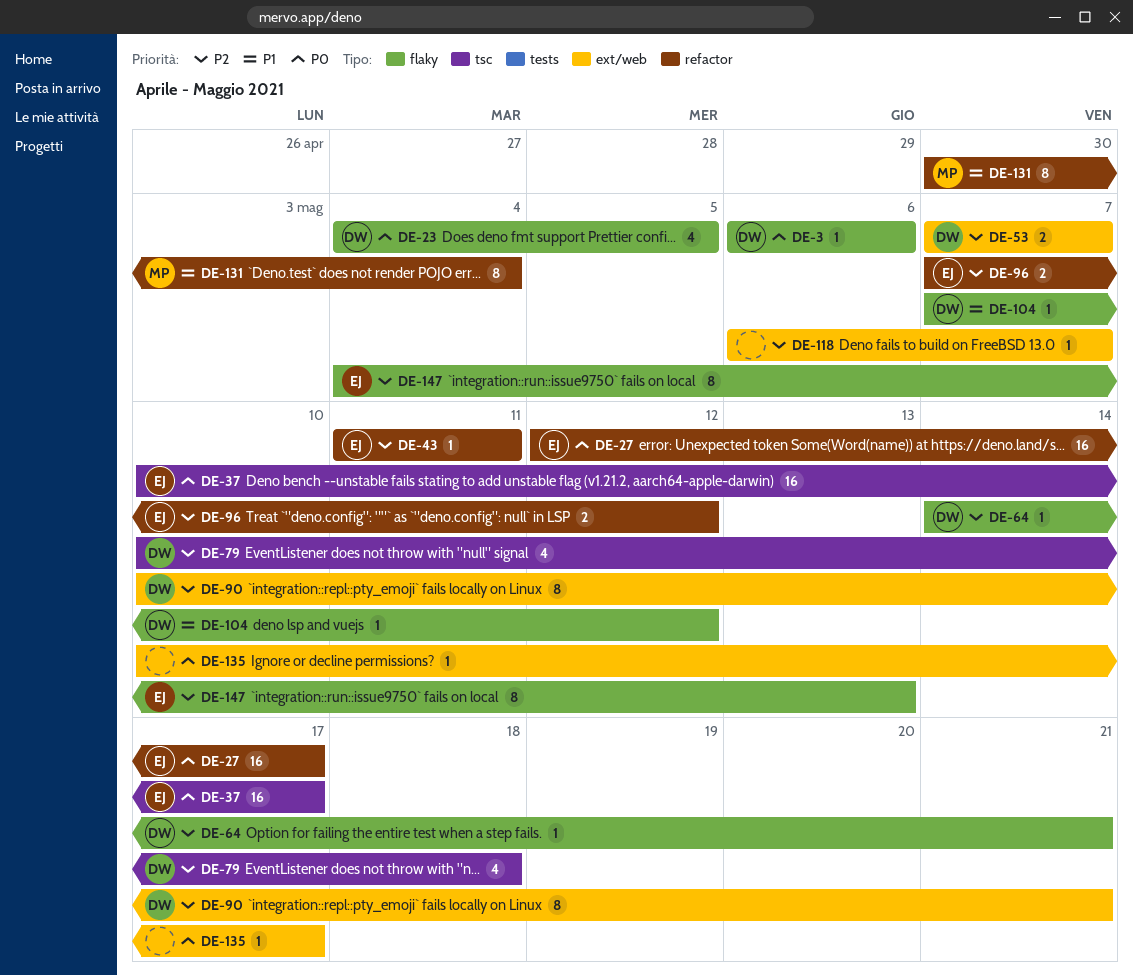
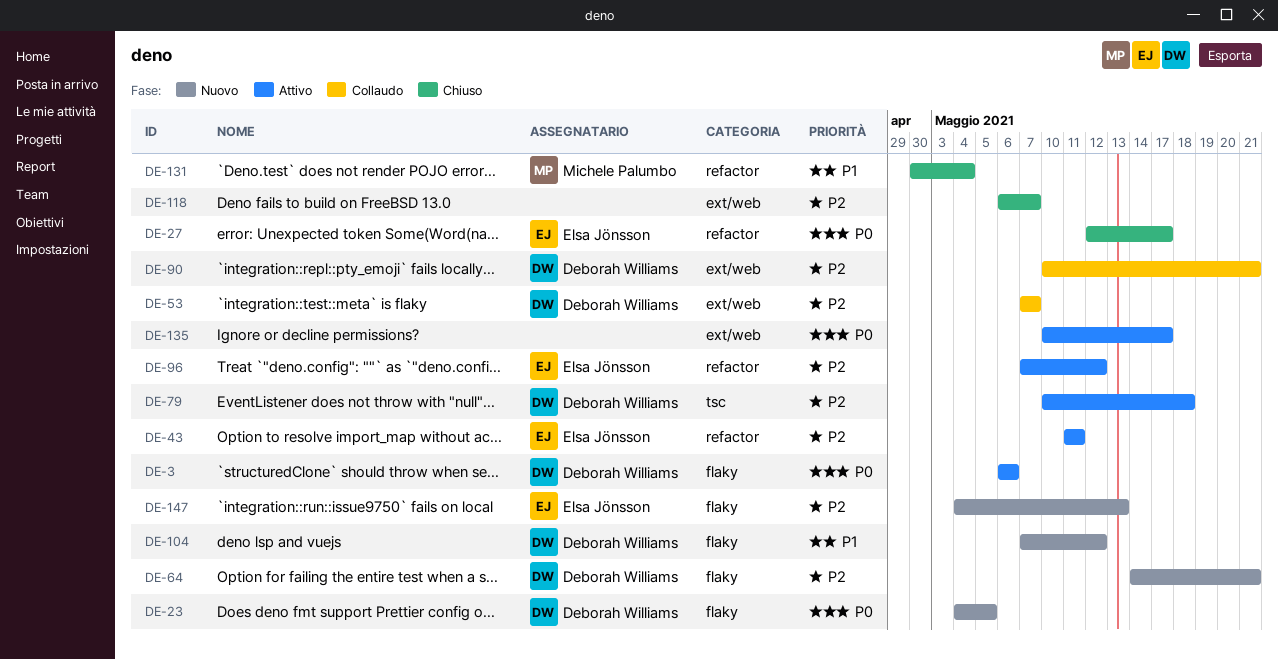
DE-37: present -> none

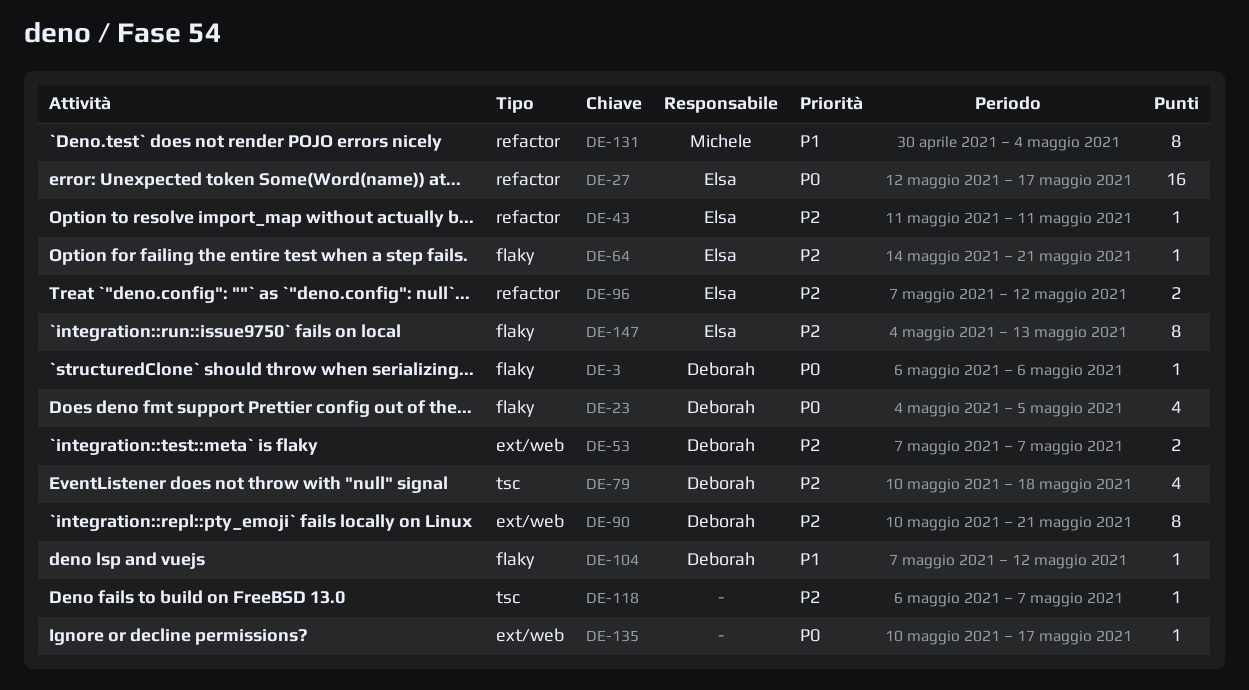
DE-64, owner: Deborah Williams -> Elsa Jönsson
DE-118, label: ext/web -> tsc

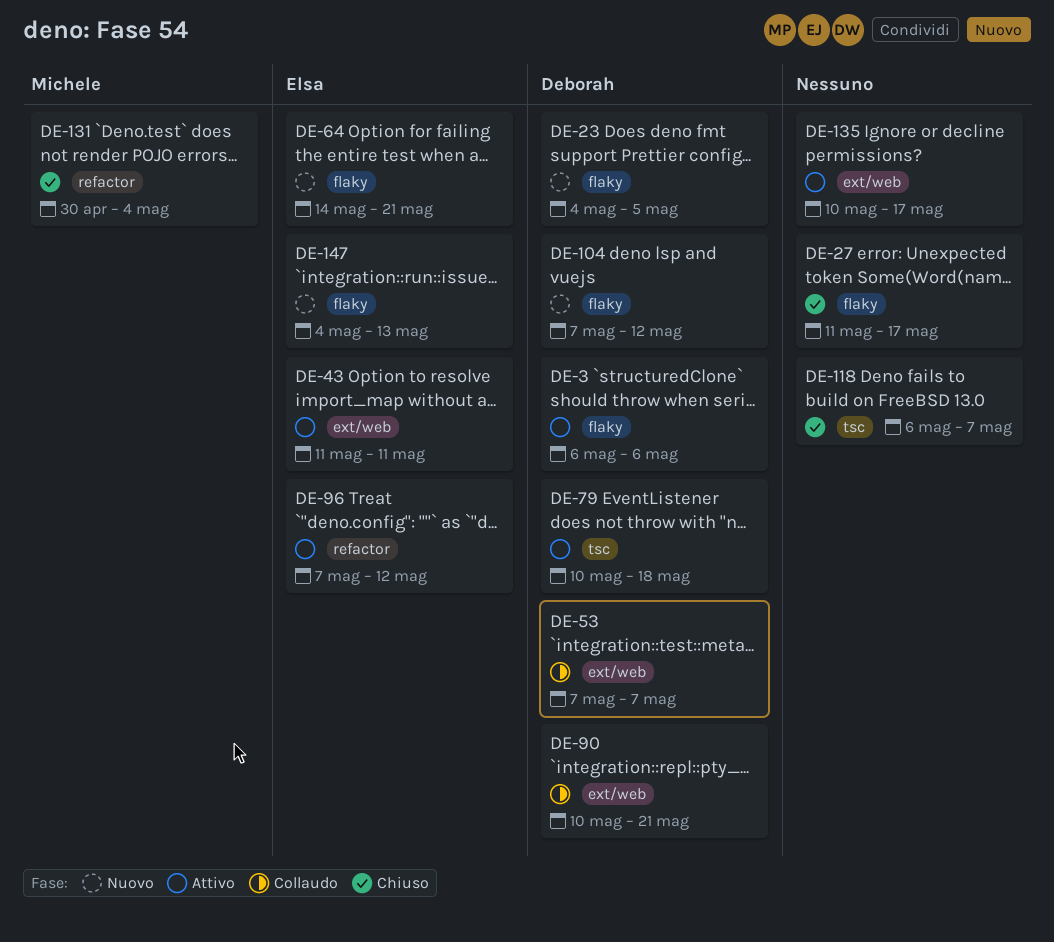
DE-27, owner: Elsa -> none
DE-27, label: refactor -> flaky
DE-27, start: May 12 -> May 11
DE-43, label: refactor -> ext/web

